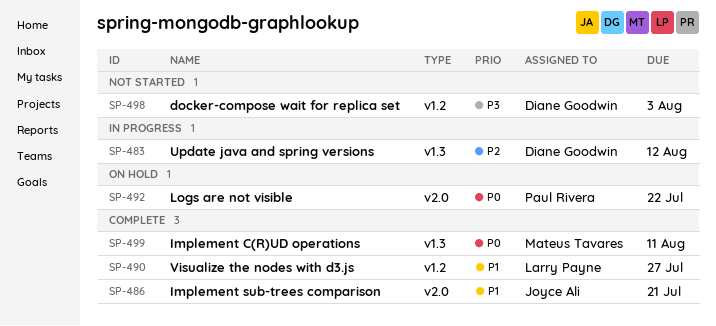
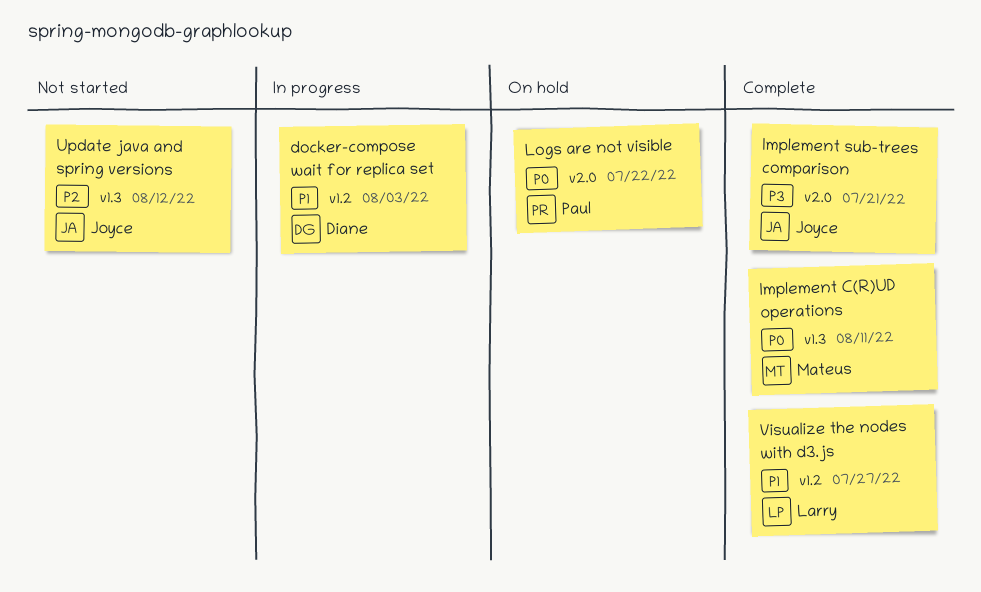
docker-compose wait for replica set, status: Not started -> In progress
docker-compose wait for replica set, priority: P3 -> P1
Implement sub-trees comparison, priority: P1 -> P3
Update java and spring versions, status: In progress -> Not started
Update java and spring versions, owner: Diane Goodwin -> Joyce Ali

